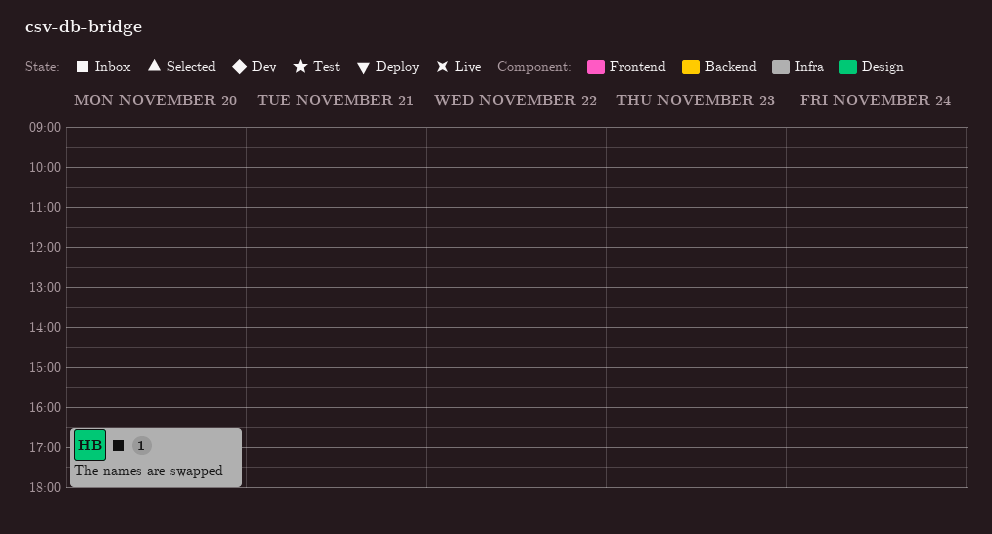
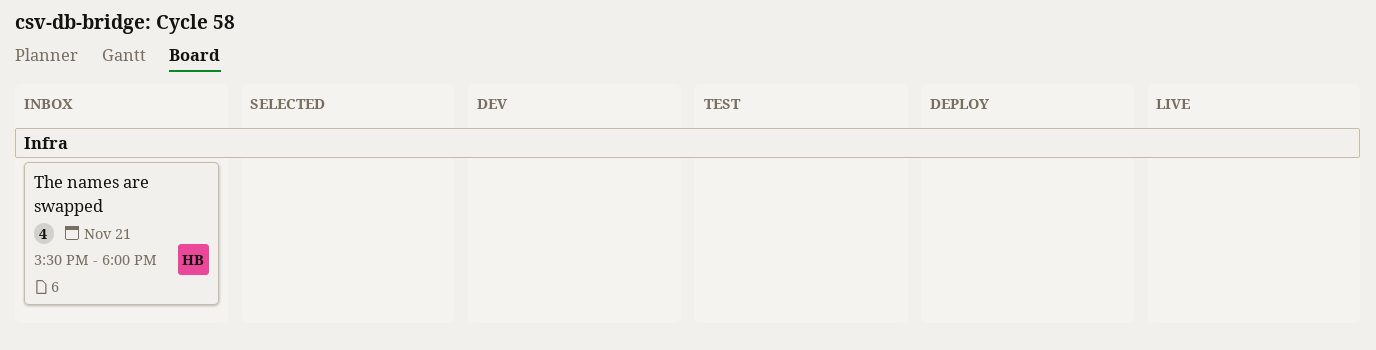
The names are swapped, estimate: 1 -> 4
The names are swapped, day: Nov 20 -> Nov 21
The names are swapped, begins: 16:30 -> 15:30

